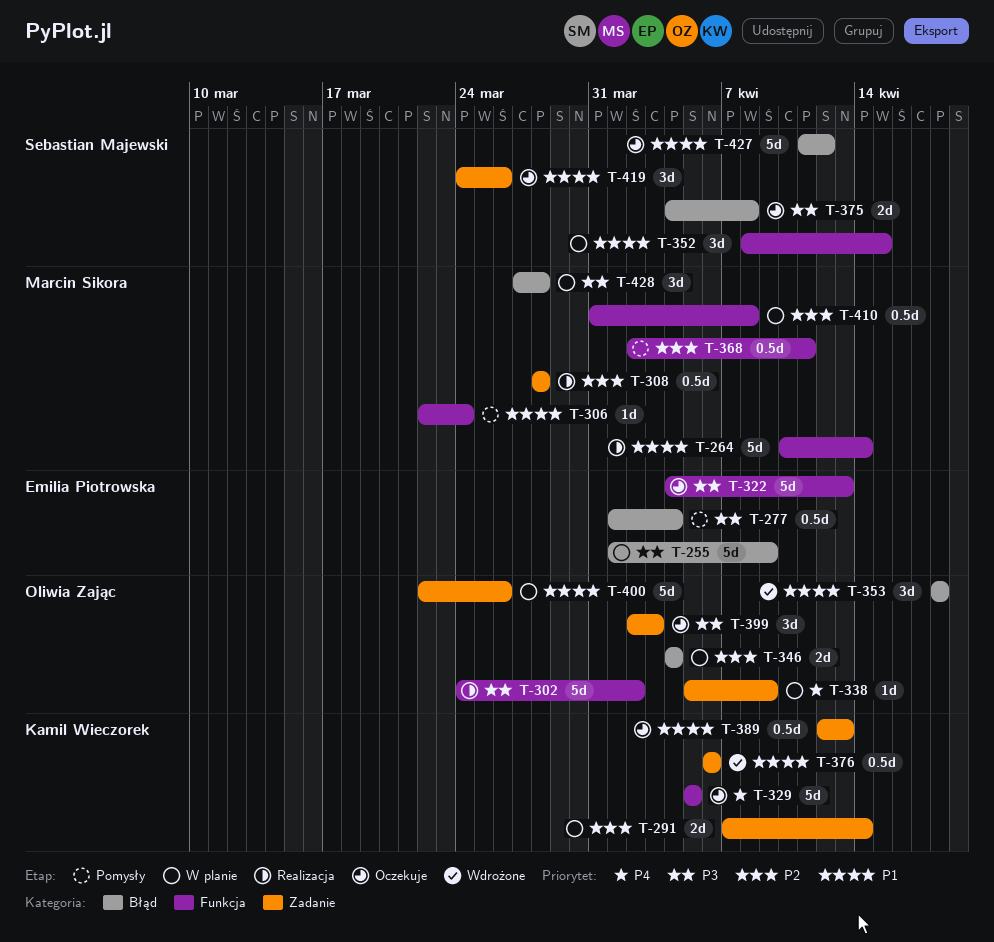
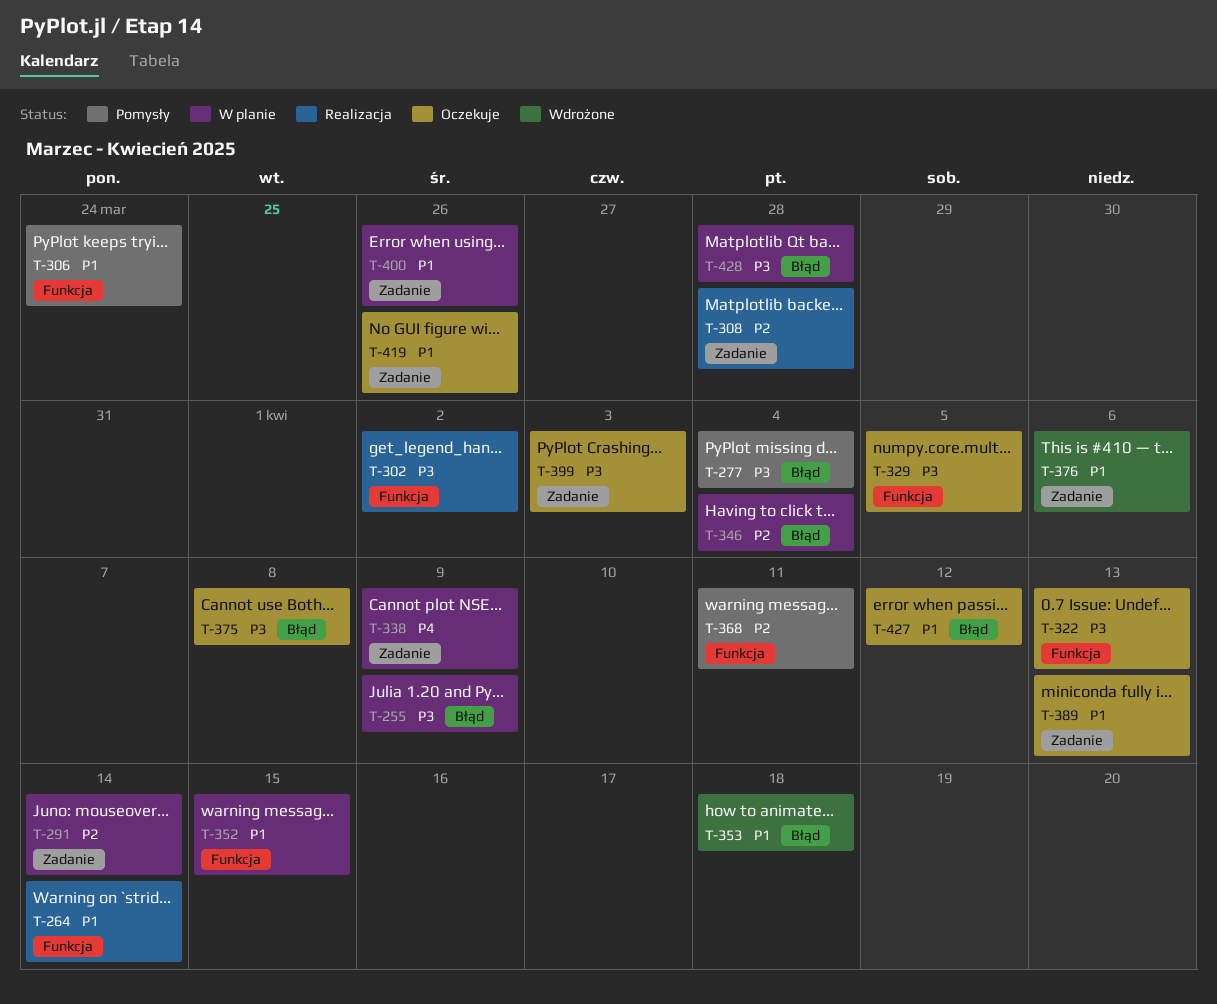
T-329, priority: P4 -> P3
T-410: present -> none

